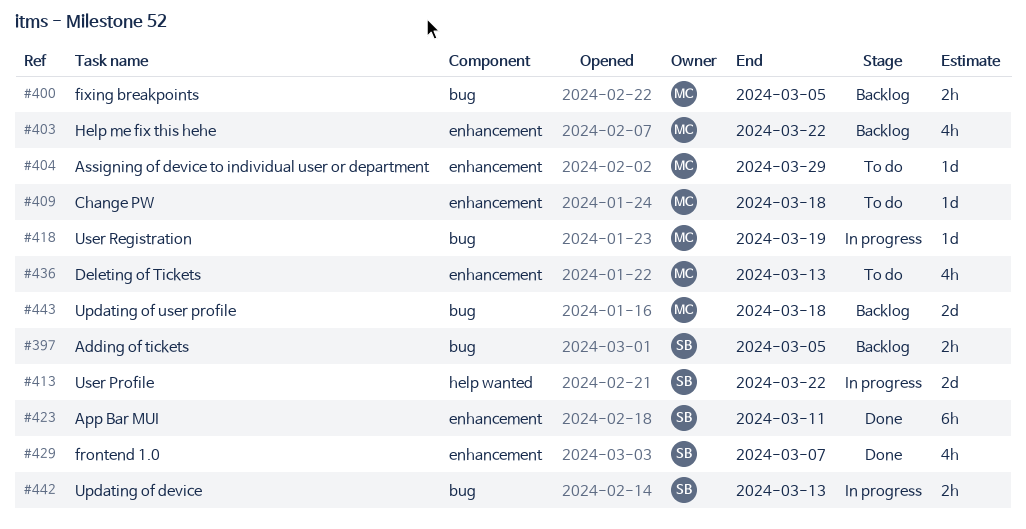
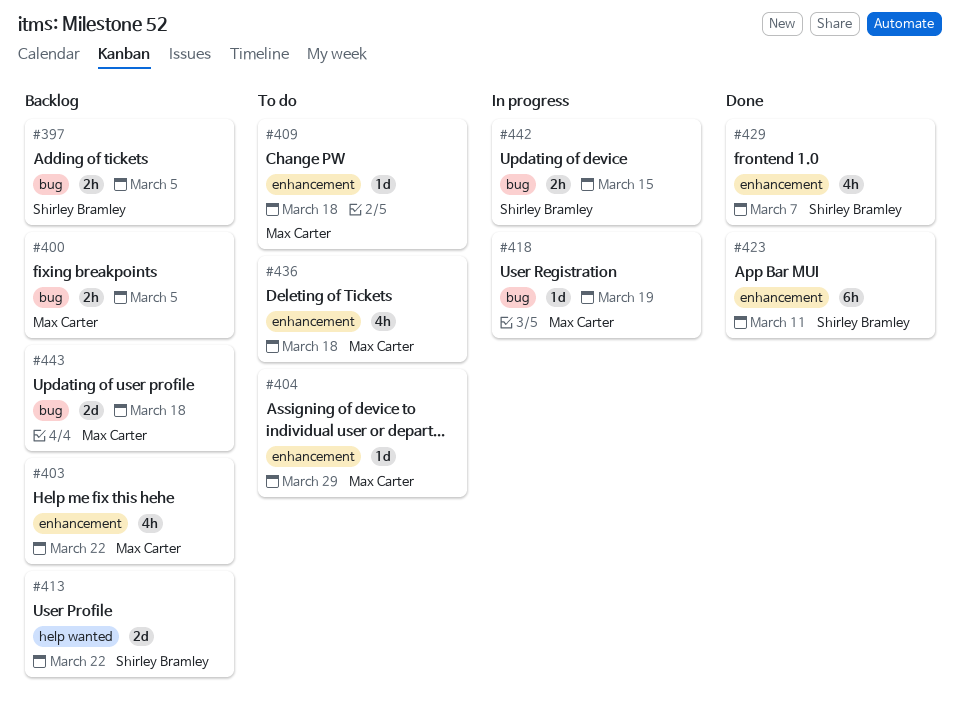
#413, status: In progress -> Backlog
#436, due: Mar 13 -> Mar 18
#442, due: Mar 13 -> Mar 15

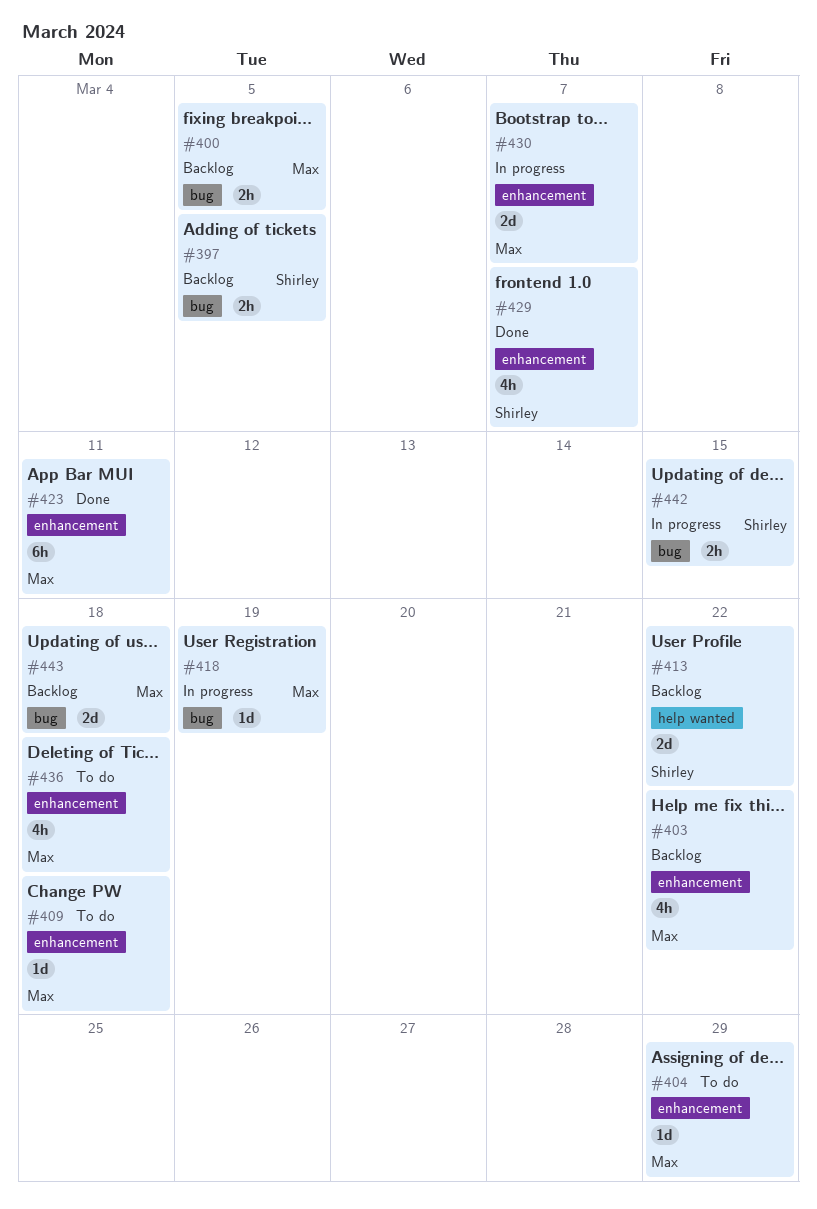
#423, owner: Shirley Bramley -> Max Carter
#430: none -> present

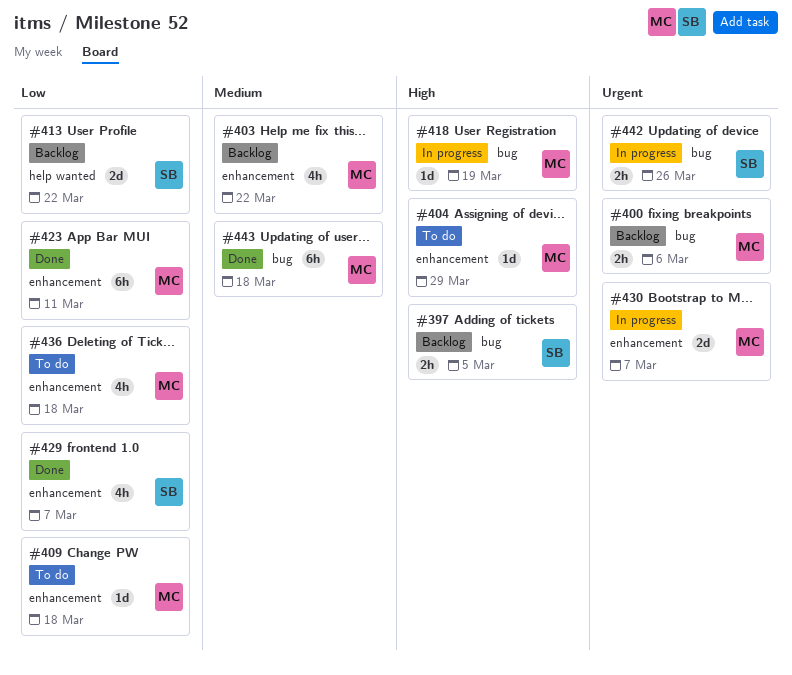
#400, due: Mar 5 -> Mar 6
#442, due: Mar 15 -> Mar 26
#443, status: Backlog -> Done
#443, estimate: 2d -> 6h

